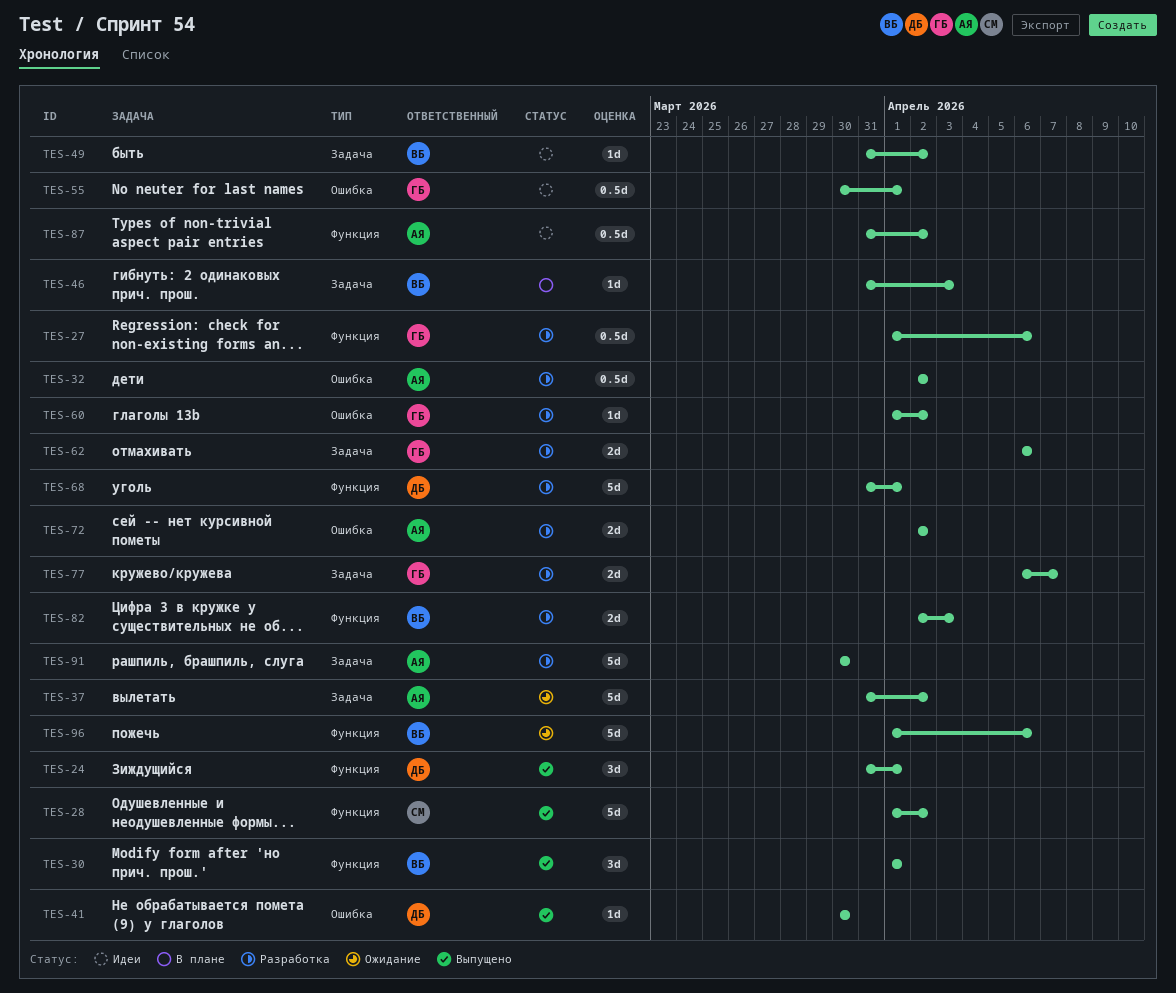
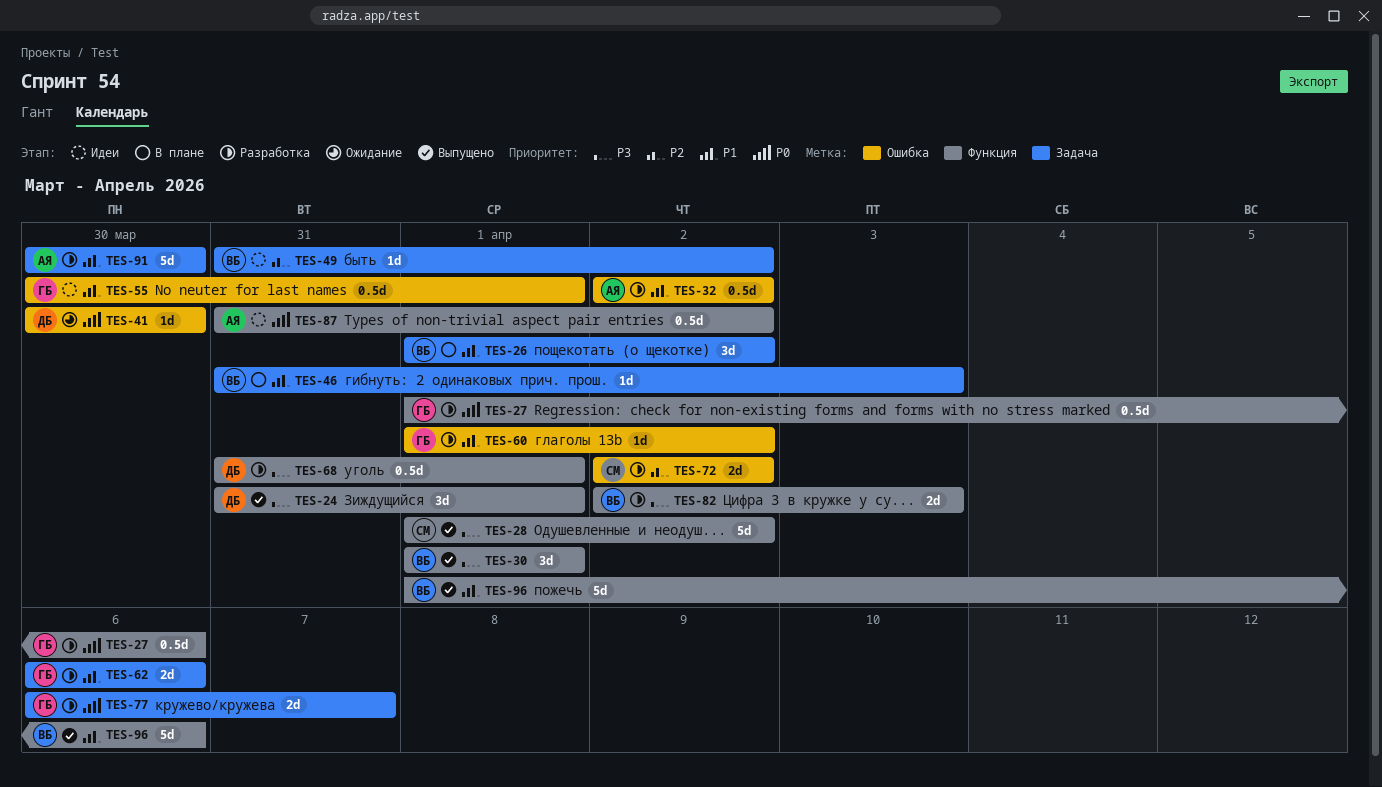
TES-26: none -> present
TES-37: present -> none
TES-41, status: Выпущено -> Ожидание
TES-68, estimate: 5d -> 0.5d
TES-72, owner: АЯ -> СМ
TES-96, status: Ожидание -> Выпущено

